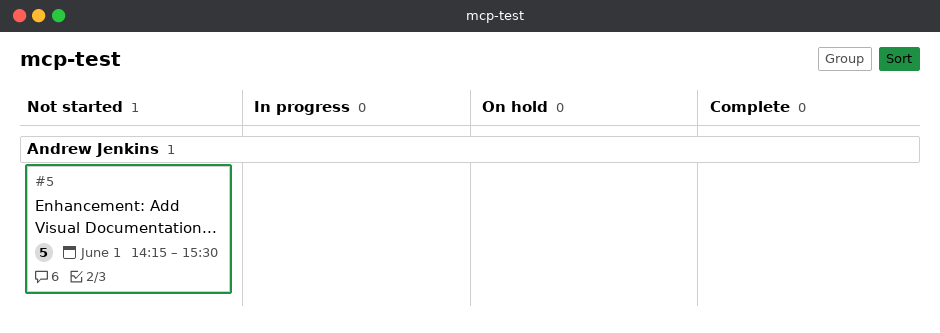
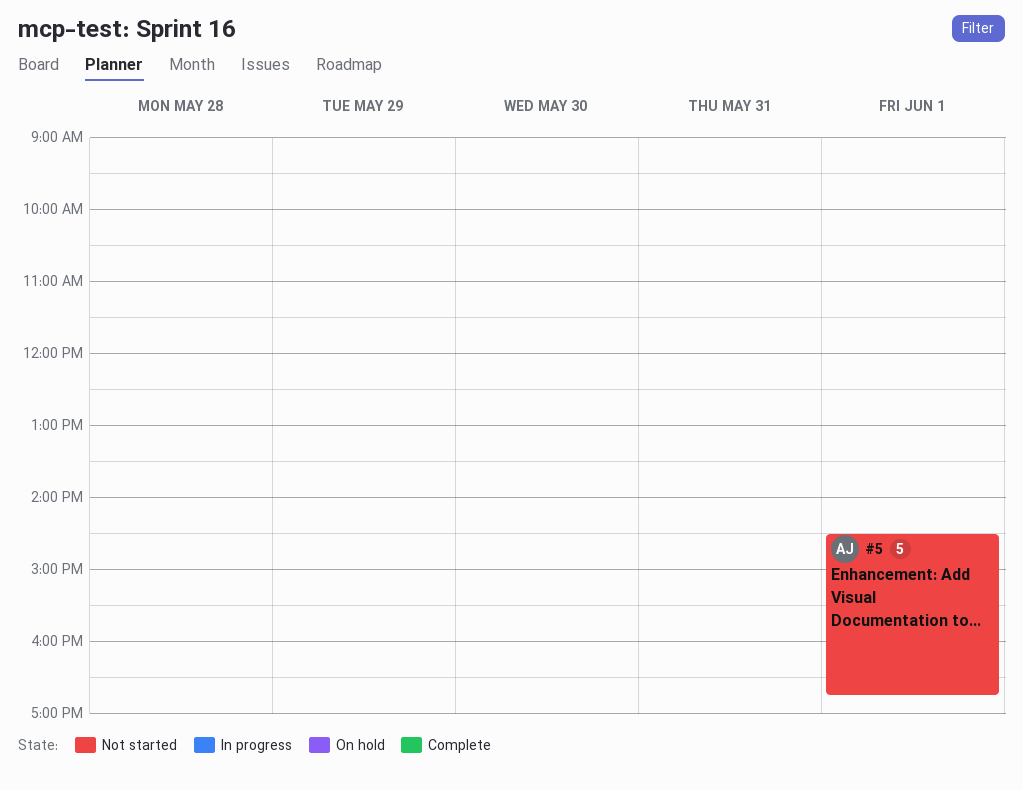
#5, begins: 14:15 -> 14:30
#5, ends: 15:30 -> 16:45

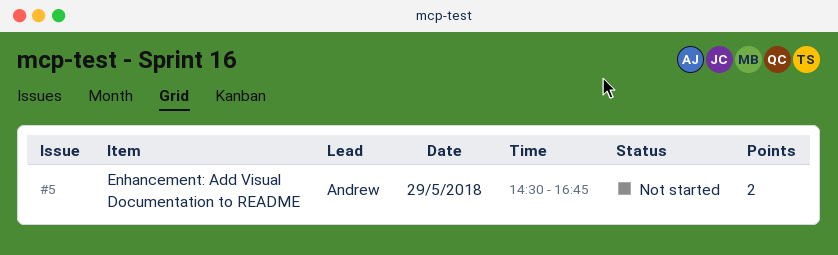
#5, estimate: 5 -> 2
#5, day: Jun 1 -> May 29

